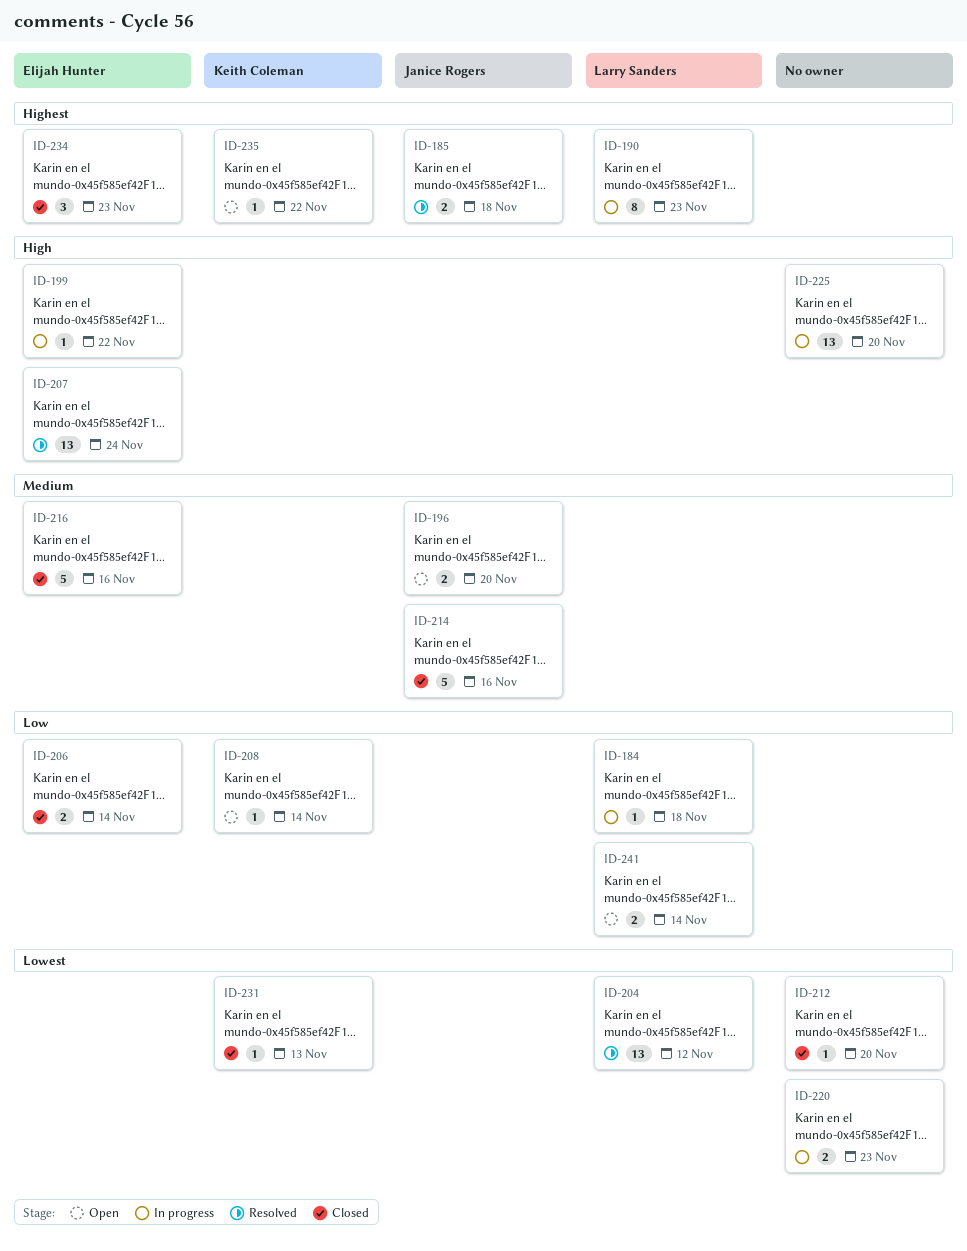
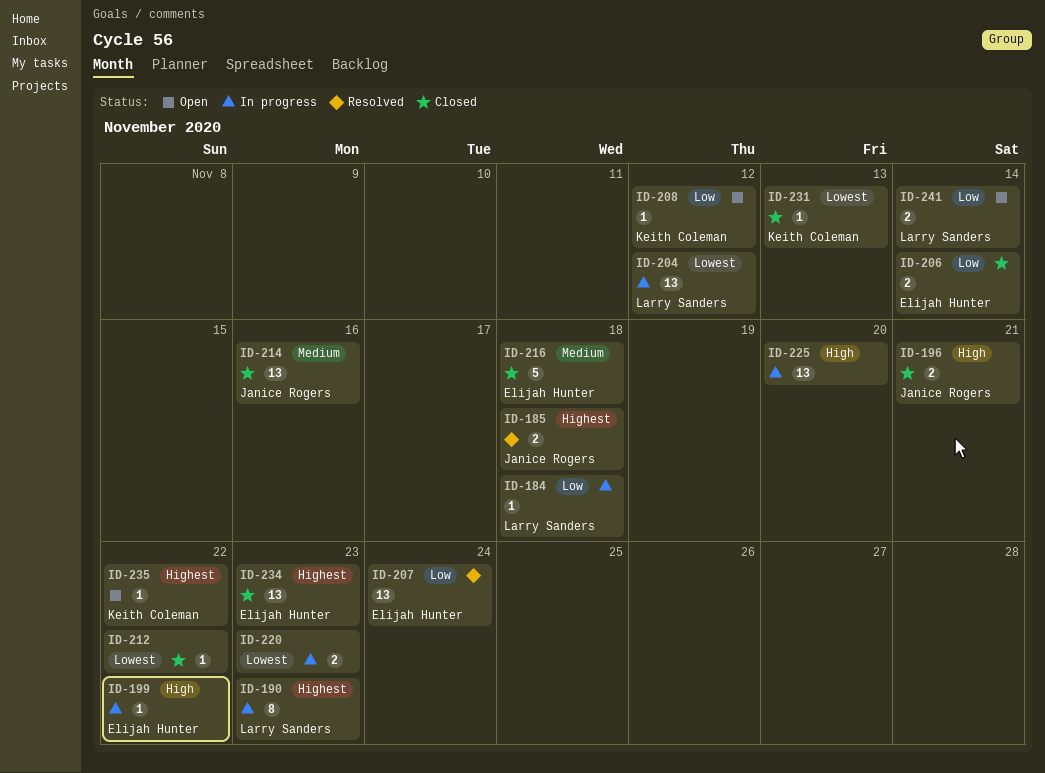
ID-196, status: Open -> Closed
ID-196, priority: Medium -> High
ID-196, due: Nov 20 -> Nov 21
ID-204, status: Resolved -> In progress
ID-207, priority: High -> Low
ID-208, due: Nov 14 -> Nov 12
ID-212, due: Nov 20 -> Nov 22
ID-214, estimate: 5 -> 13
ID-216, due: Nov 16 -> Nov 18
ID-234, estimate: 3 -> 13

